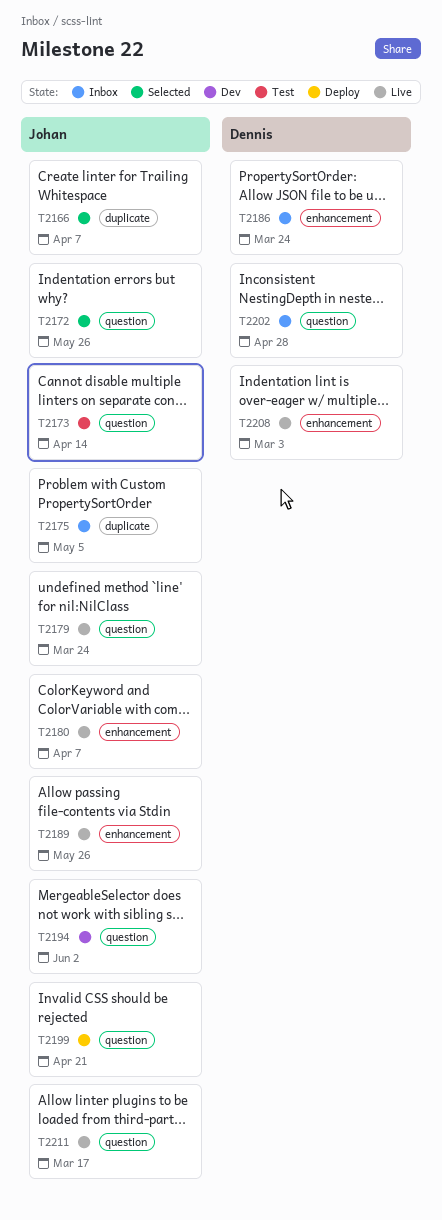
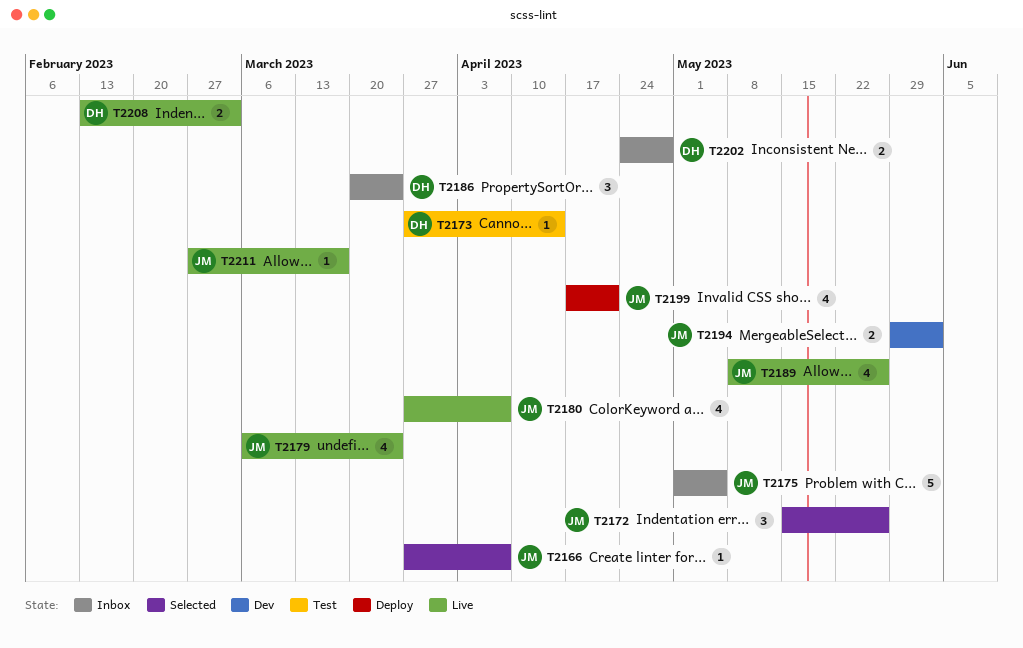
T2173, owner: Johan -> Dennis

